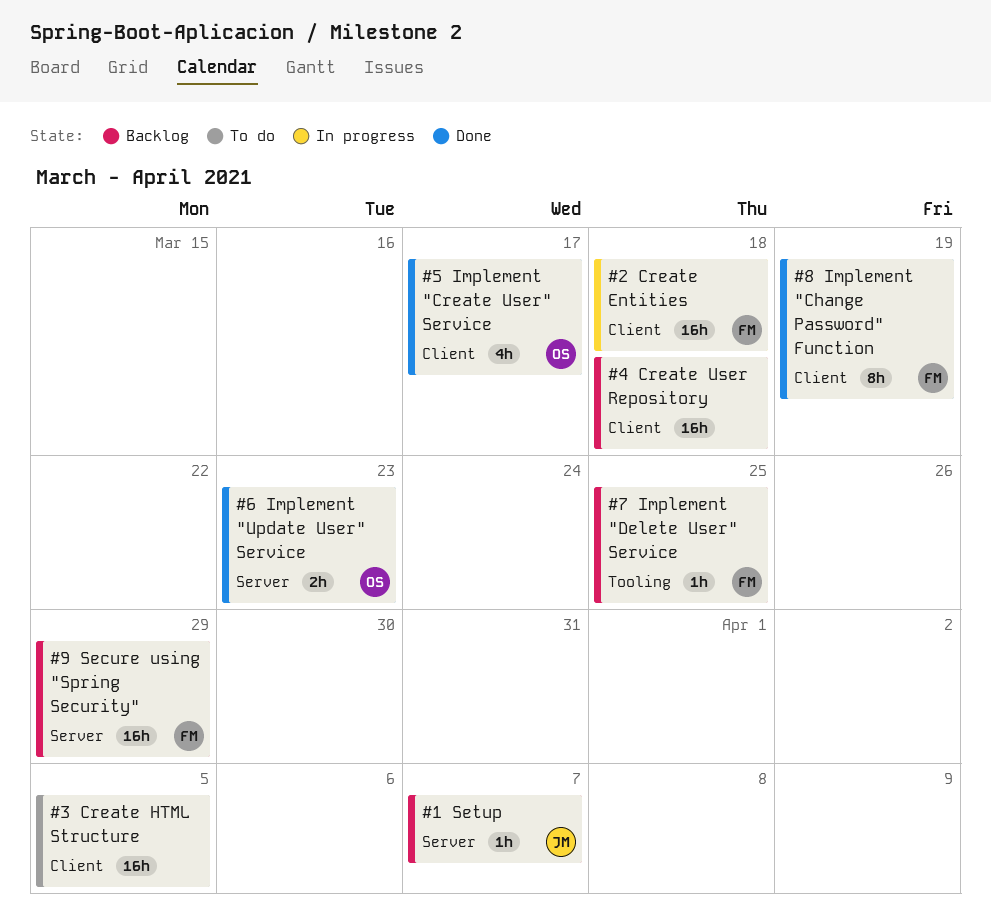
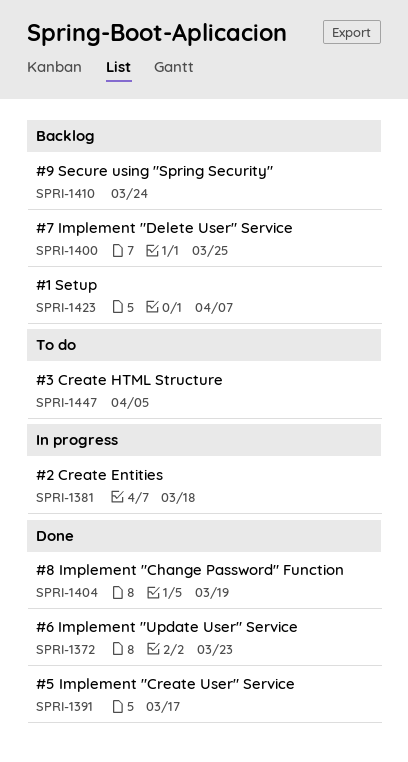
#4 Create User Repository: present -> none
#9 Secure using "Spring Security", due: Mar 29 -> Mar 24

